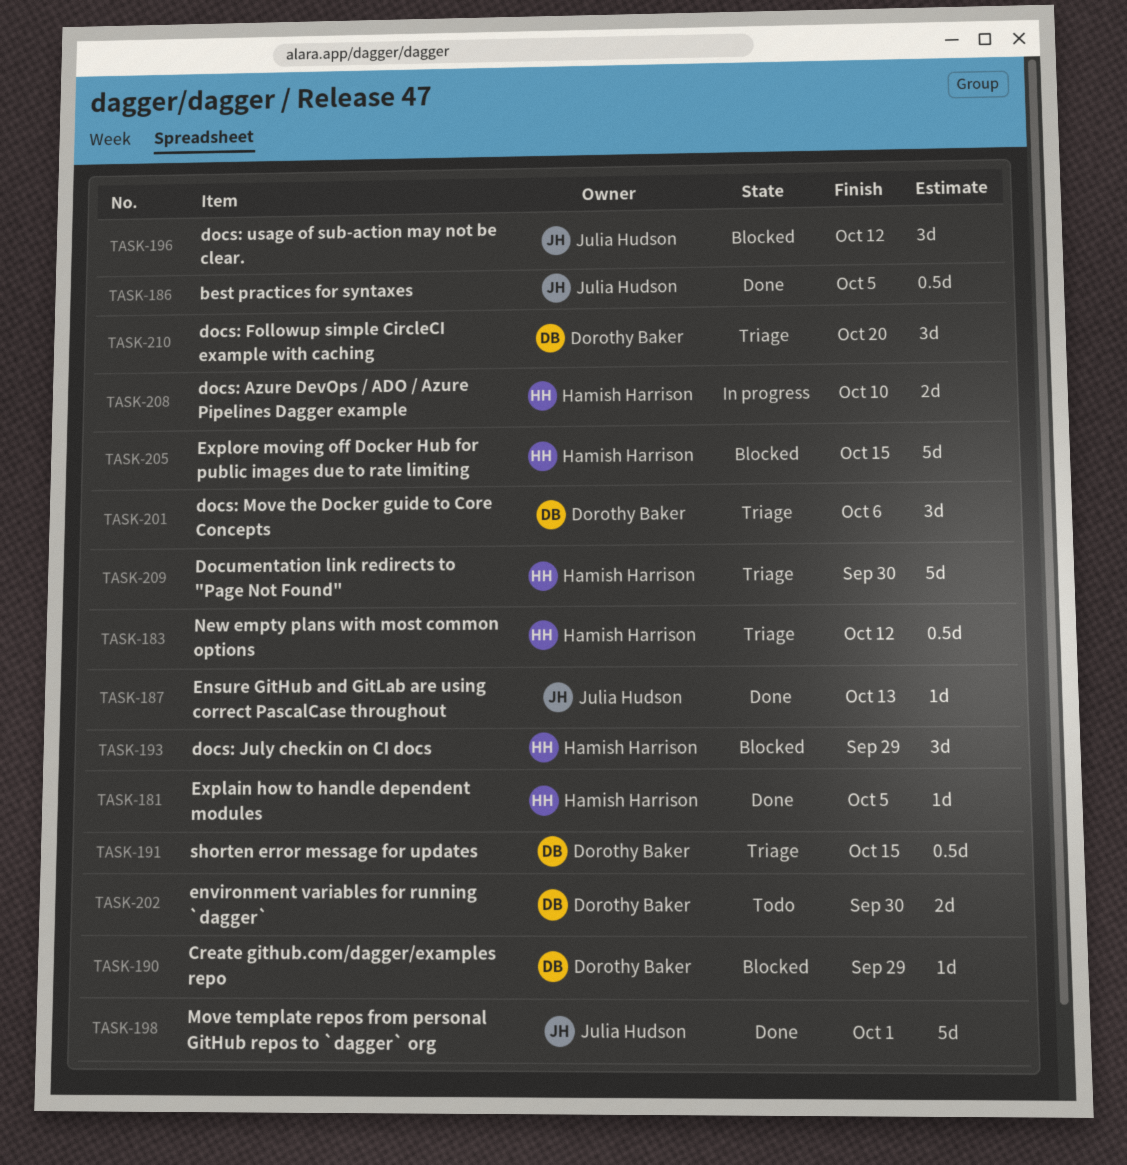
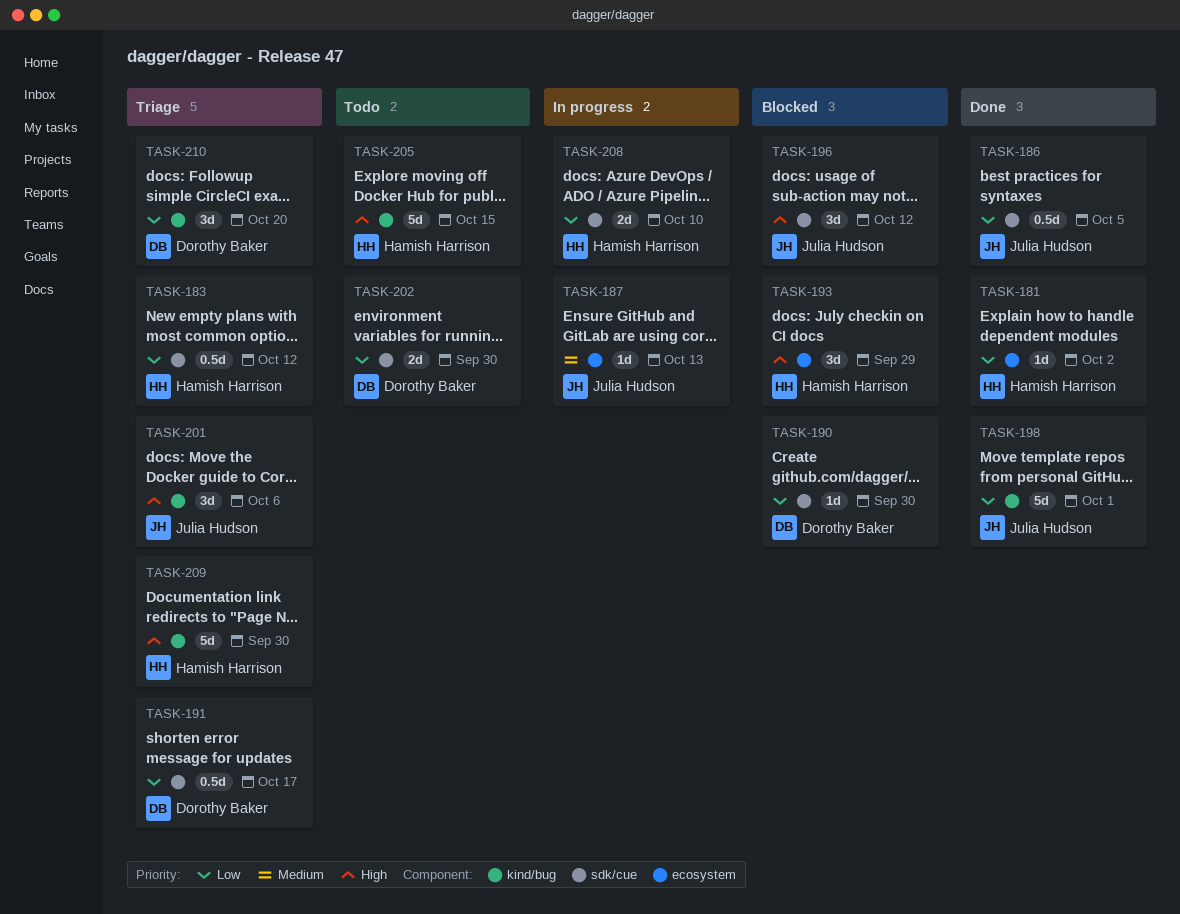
TASK-181, due: Oct 5 -> Oct 2
TASK-187, status: Done -> In progress
TASK-190, due: Sep 29 -> Sep 30
TASK-191, due: Oct 15 -> Oct 17
TASK-201, owner: Dorothy Baker -> Julia Hudson
TASK-205, status: Blocked -> Todo

